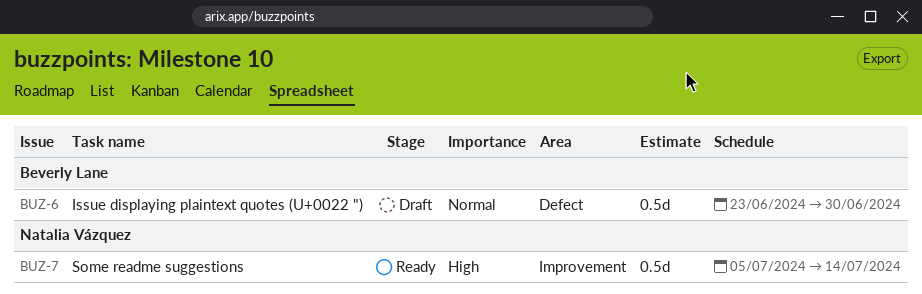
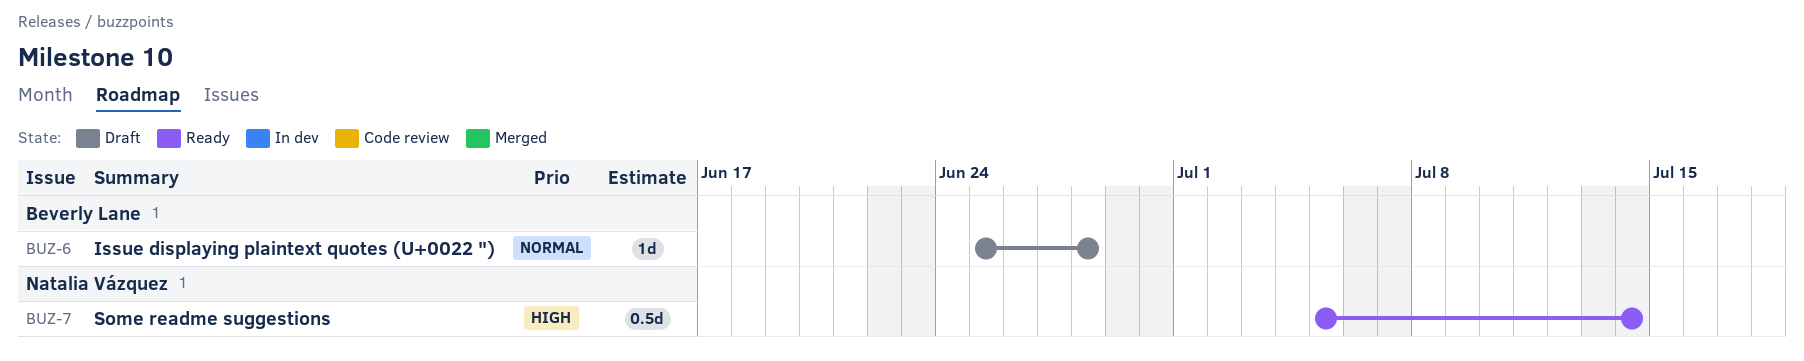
BUZ-6, estimate: 0.5d -> 1d
BUZ-6, start: Jun 23 -> Jun 25
BUZ-6, due: Jun 30 -> Jun 28

